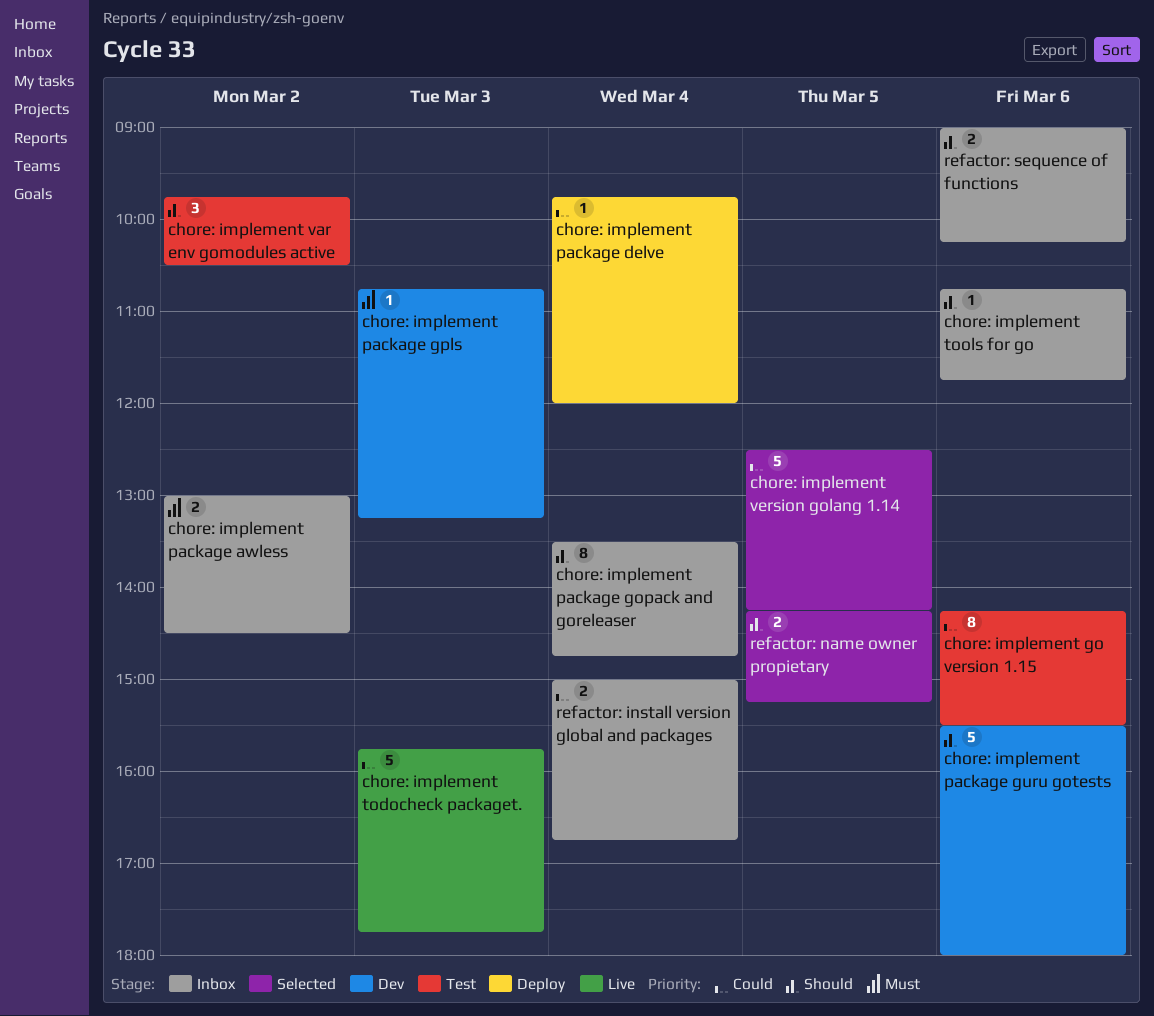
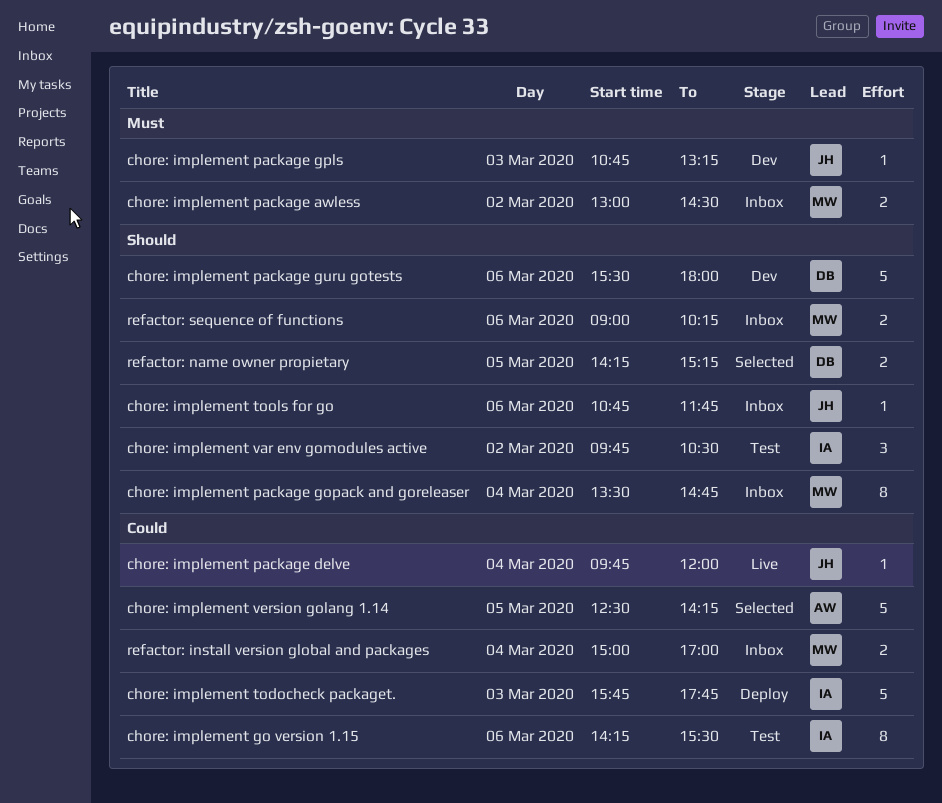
chore: implement package delve, status: Deploy -> Live
chore: implement todocheck packaget., status: Live -> Deploy
refactor: install version global and packages, ends: 16:45 -> 17:00

